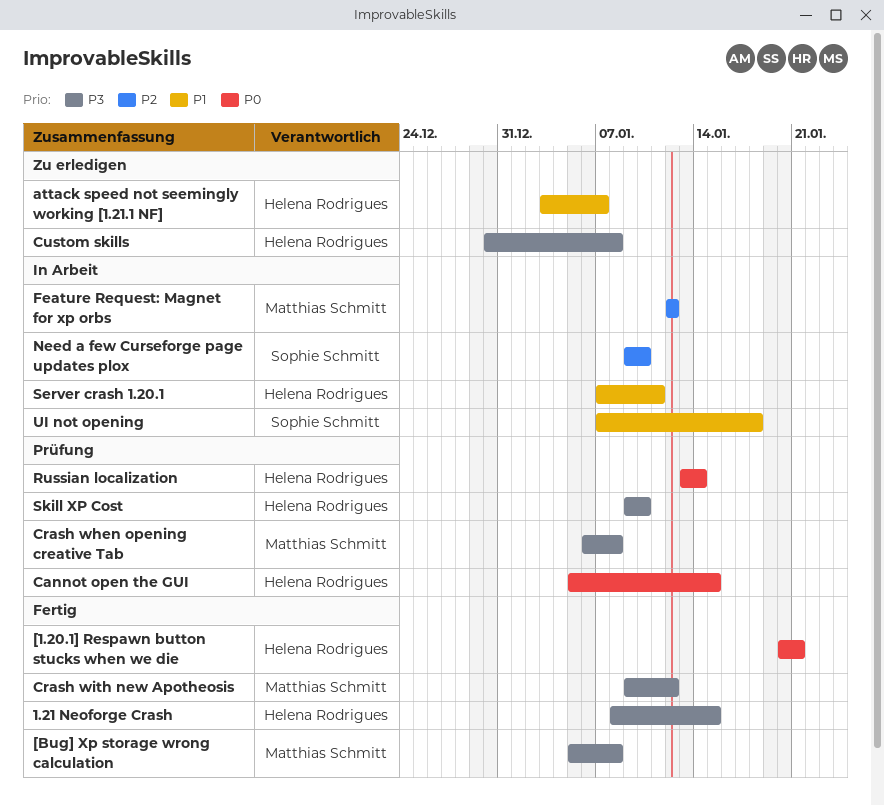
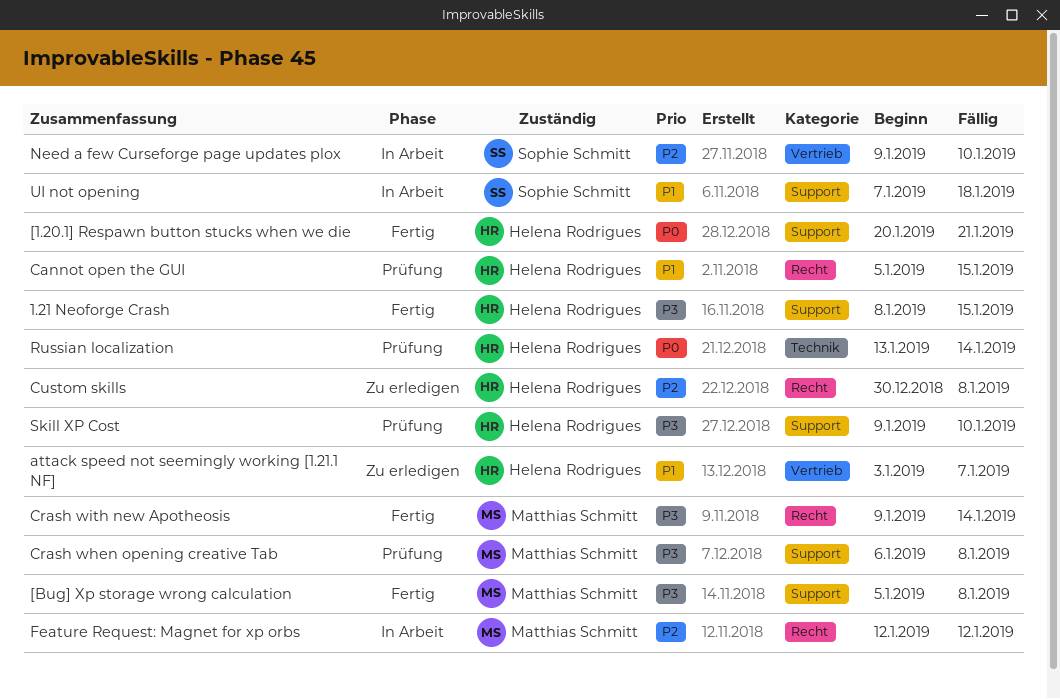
Cannot open the GUI, priority: P0 -> P1
Crash with new Apotheosis, due: Jan 12 -> Jan 14
Custom skills, priority: P3 -> P2
Server crash 1.20.1: present -> none

